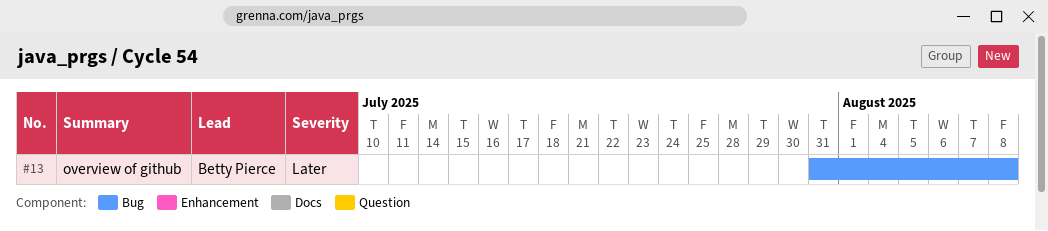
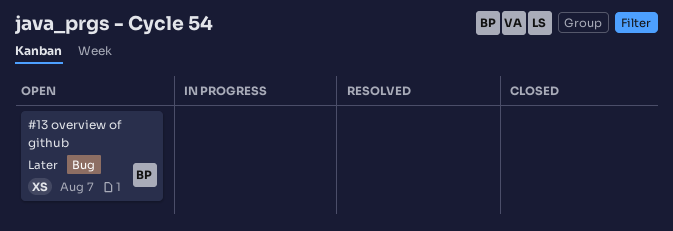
#13, due: Aug 8 -> Aug 7

